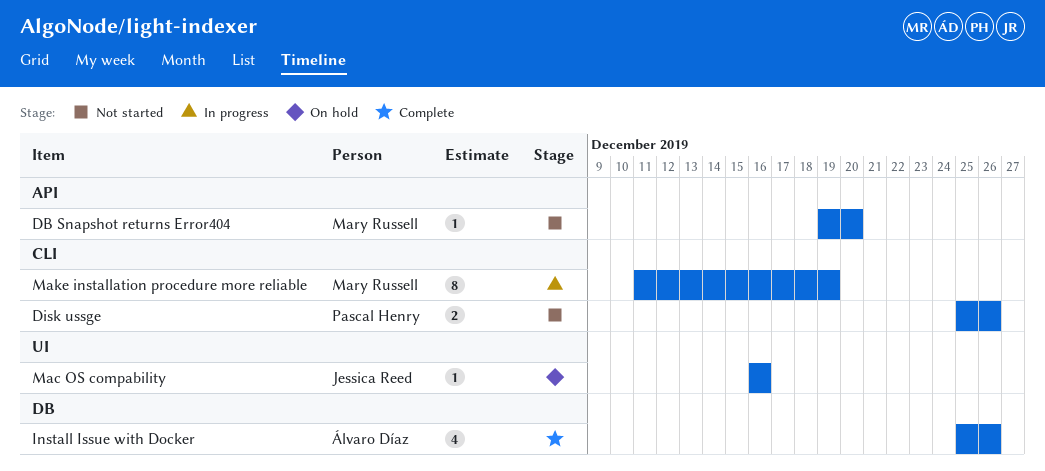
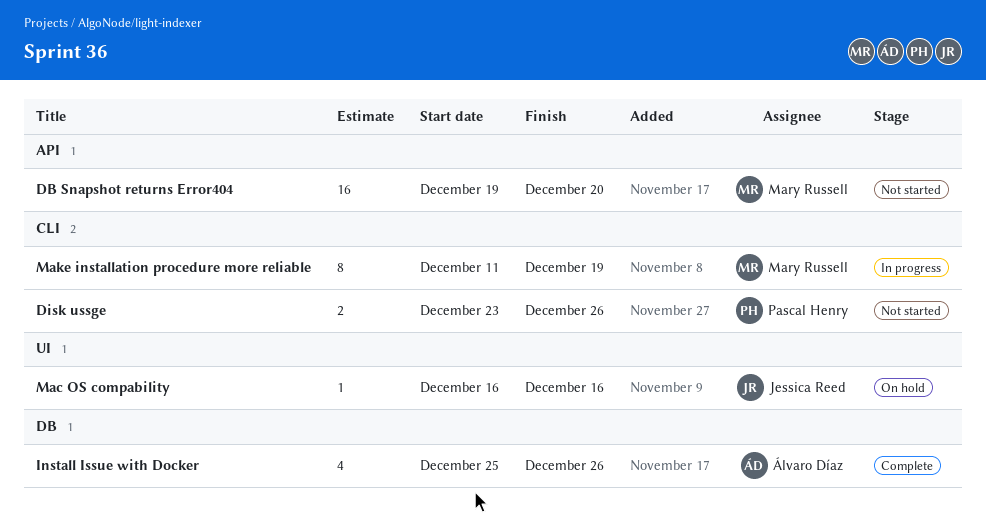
DB Snapshot returns Error404, estimate: 1 -> 16
Disk ussge, start: Dec 25 -> Dec 23

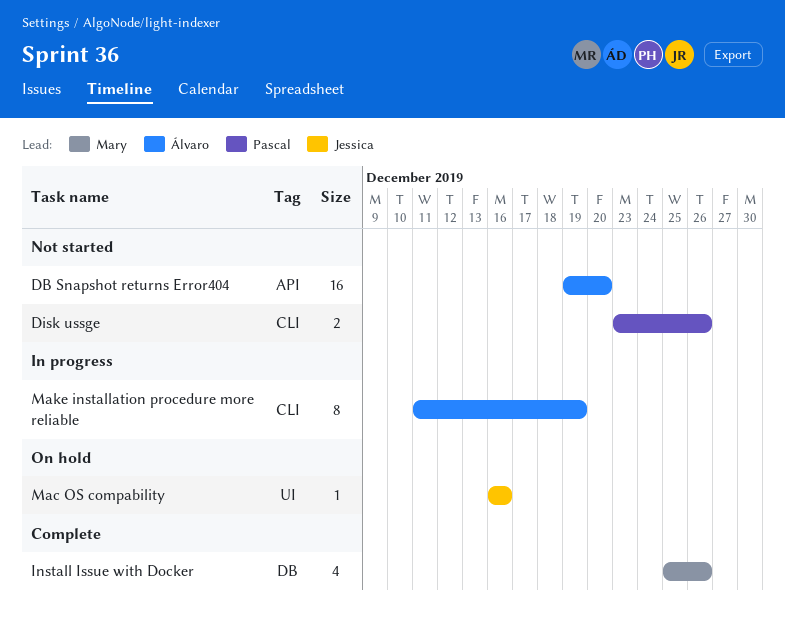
DB Snapshot returns Error404, owner: Mary Russell -> Álvaro Díaz
Install Issue with Docker, owner: Álvaro Díaz -> Mary Russell
Make installation procedure more reliable, owner: Mary Russell -> Álvaro Díaz

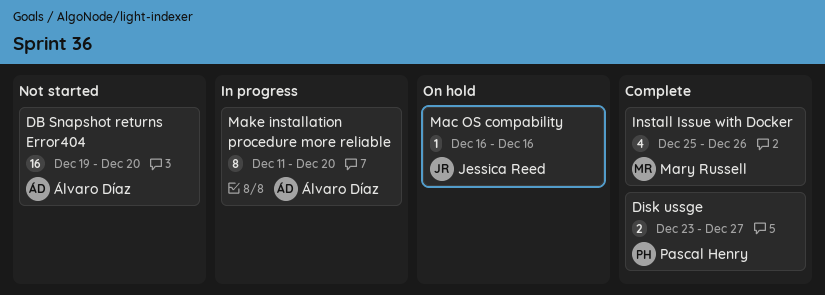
Disk ussge, status: Not started -> Complete
Disk ussge, due: Dec 26 -> Dec 27
Make installation procedure more reliable, due: Dec 19 -> Dec 20

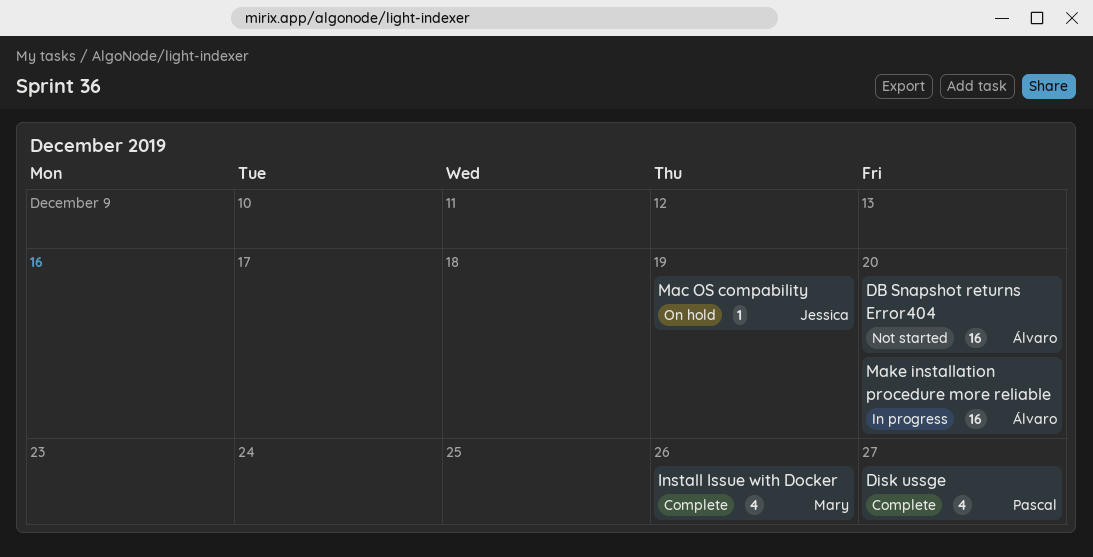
Disk ussge, estimate: 2 -> 4
Mac OS compability, due: Dec 16 -> Dec 19
Make installation procedure more reliable, estimate: 8 -> 16

